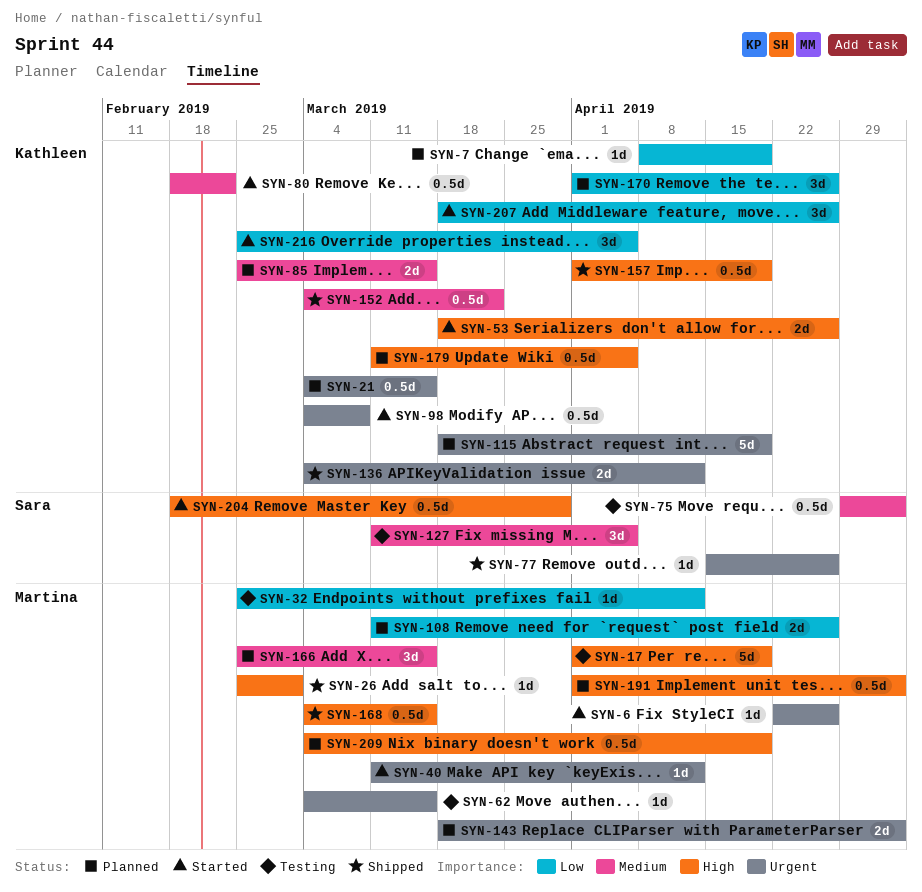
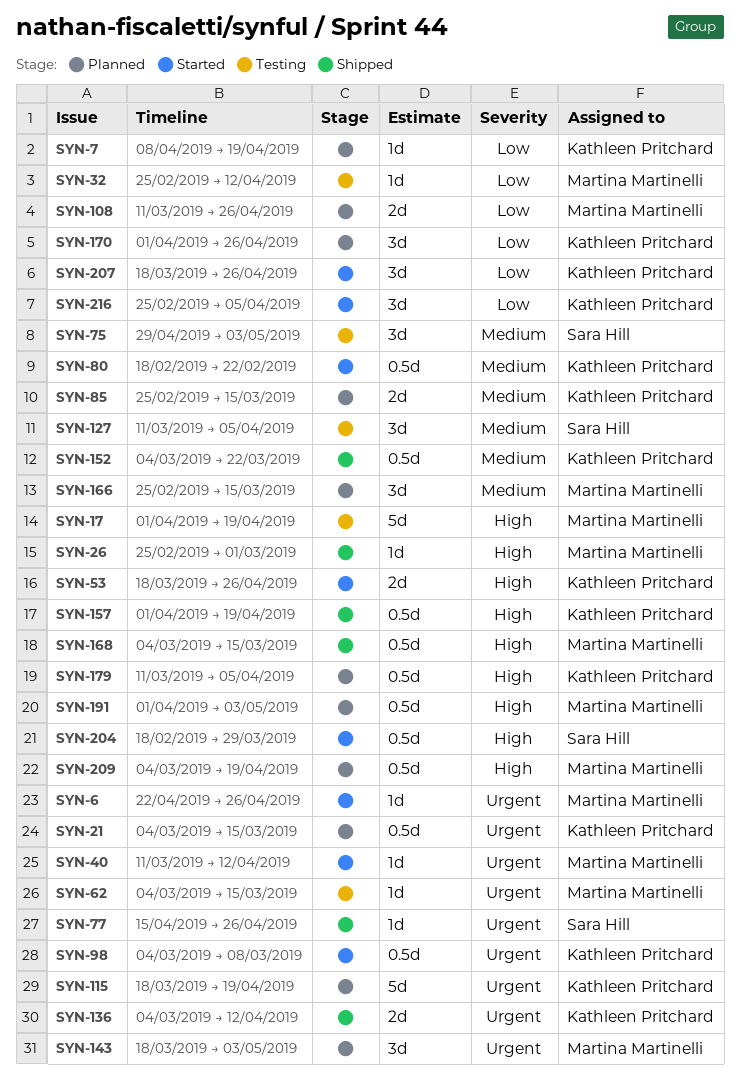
SYN-75, estimate: 0.5d -> 3d
SYN-143, estimate: 2d -> 3d

